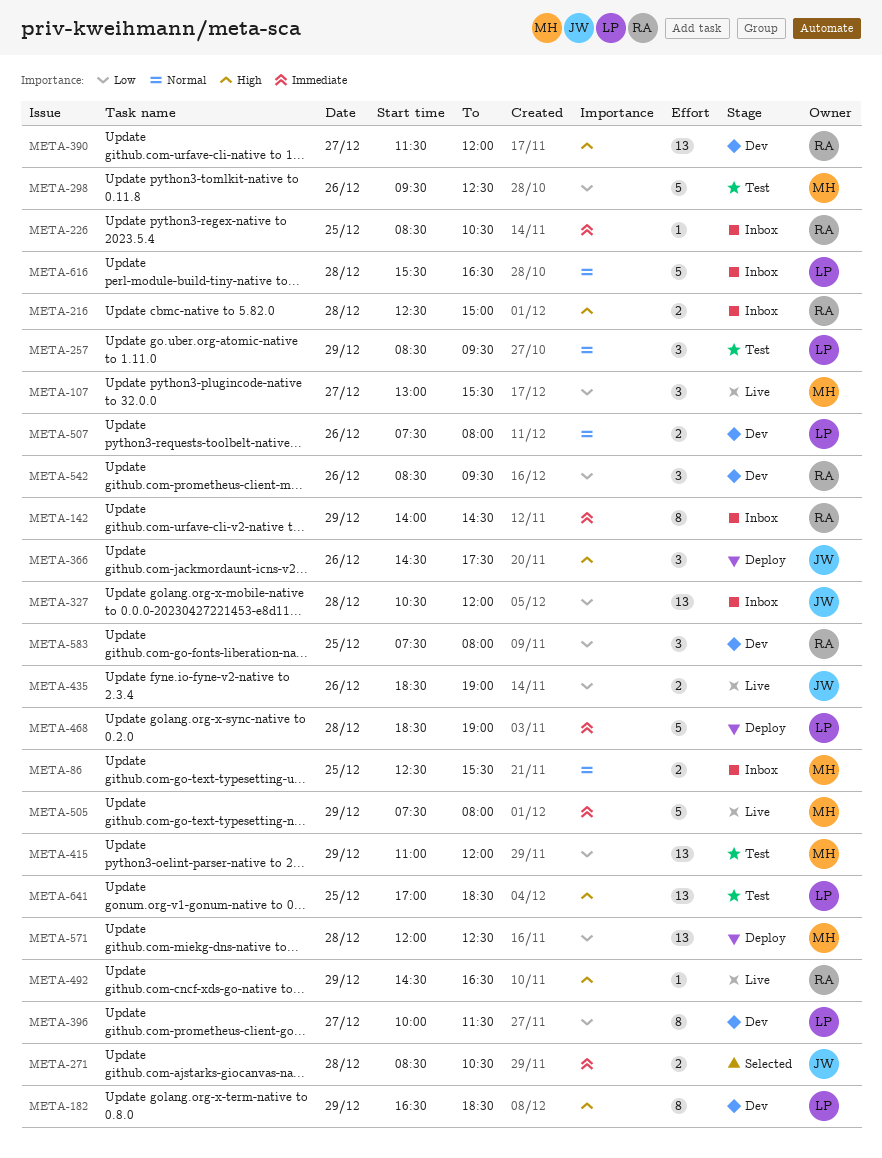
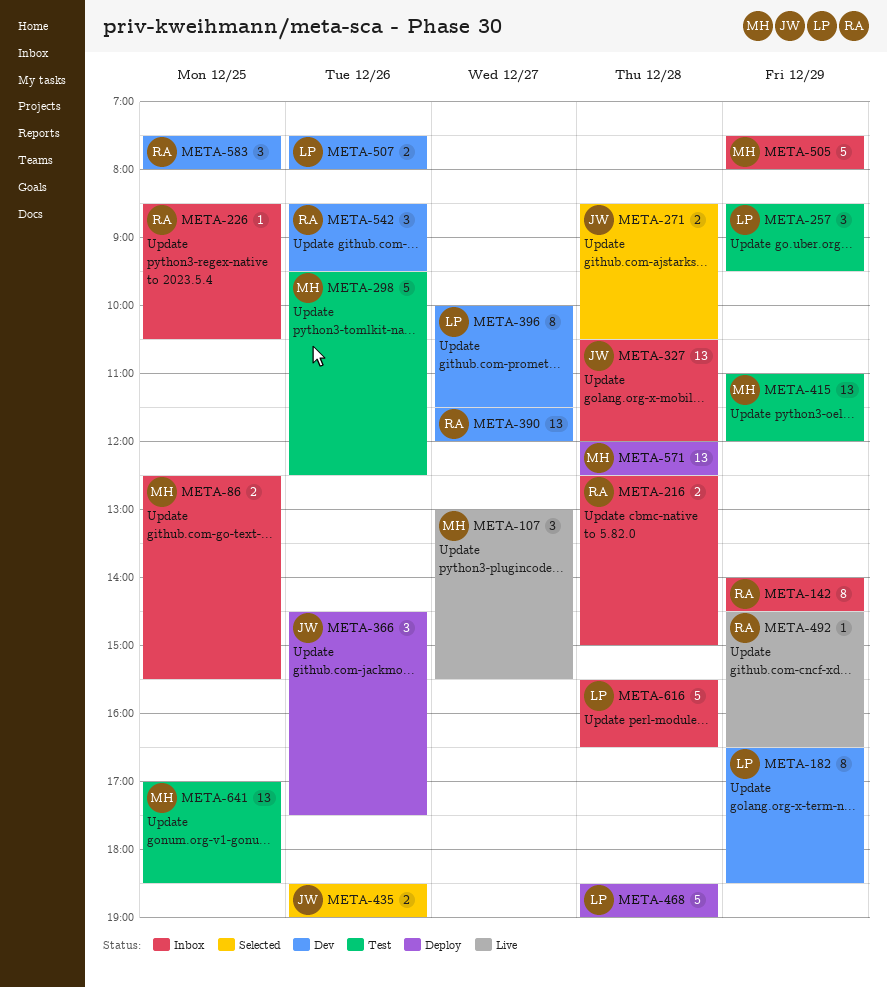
META-435, status: Live -> Selected
META-505, status: Live -> Inbox
META-641, owner: LP -> MH

